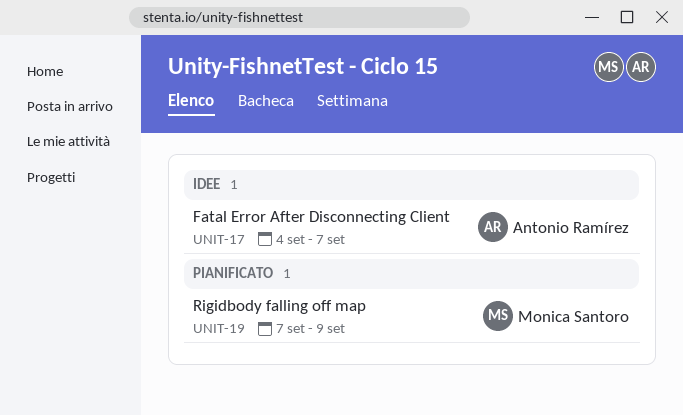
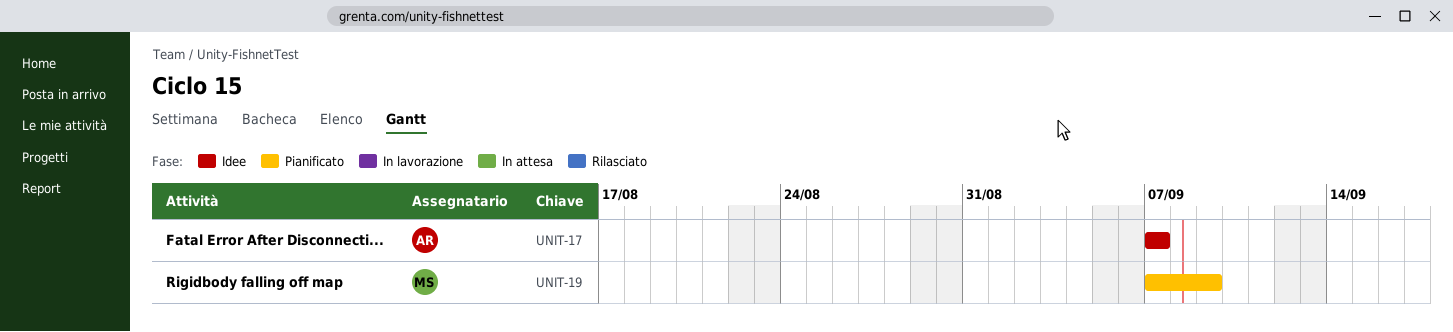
UNIT-17, start: Sep 4 -> Sep 7

